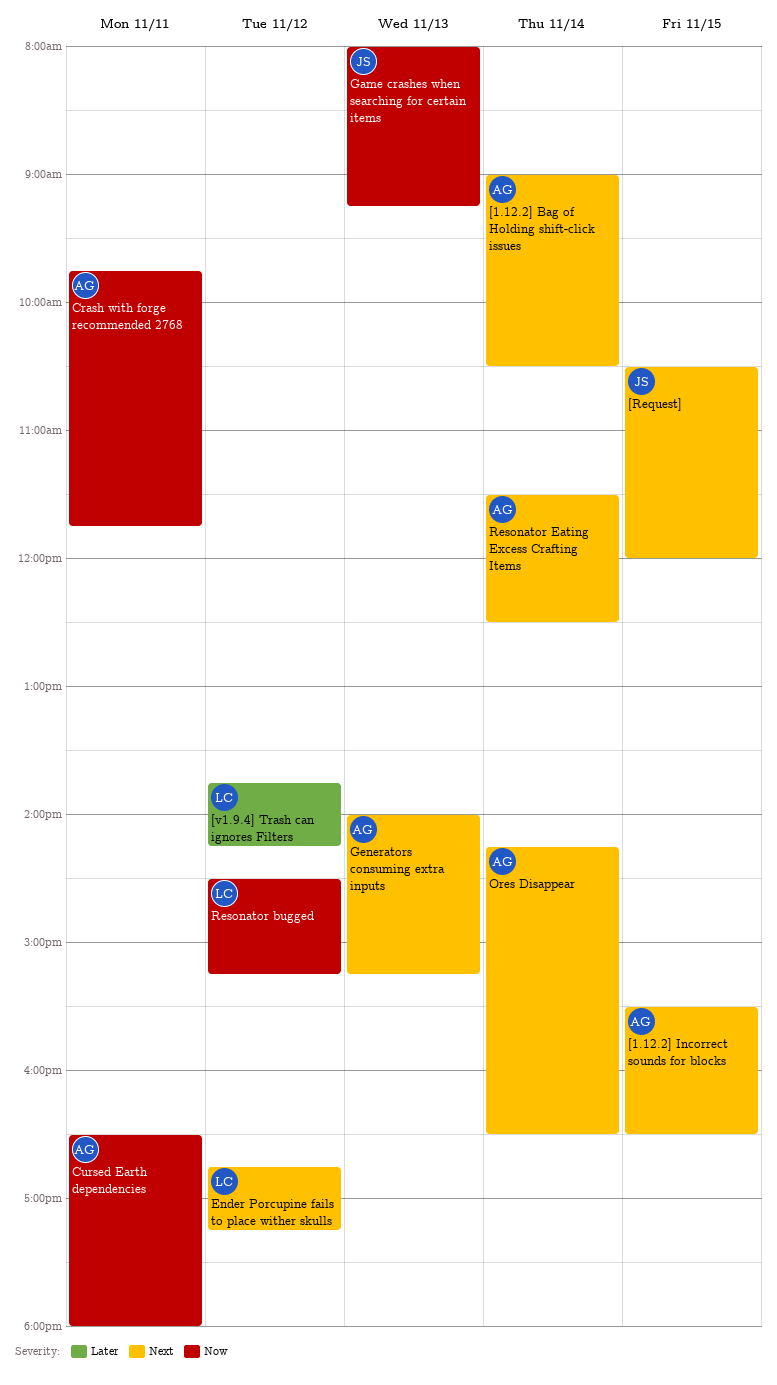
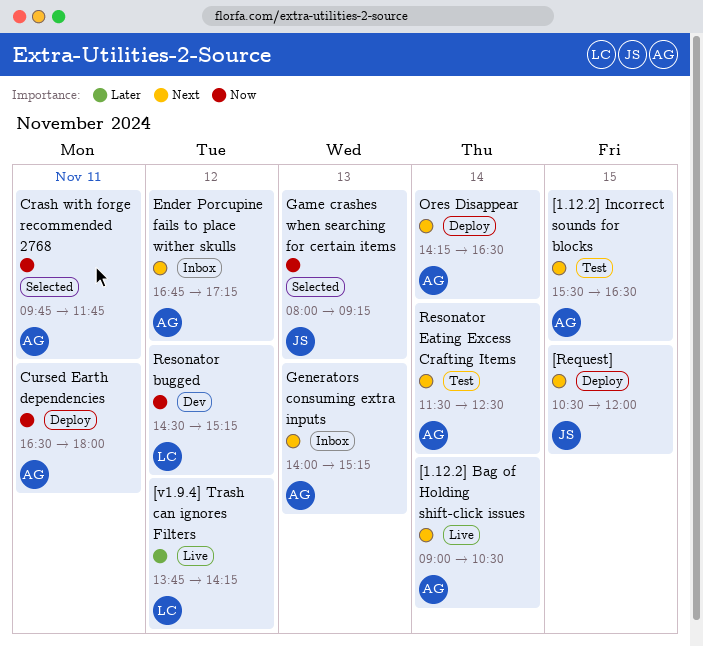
Ender Porcupine fails to place wither skulls, owner: LC -> AG

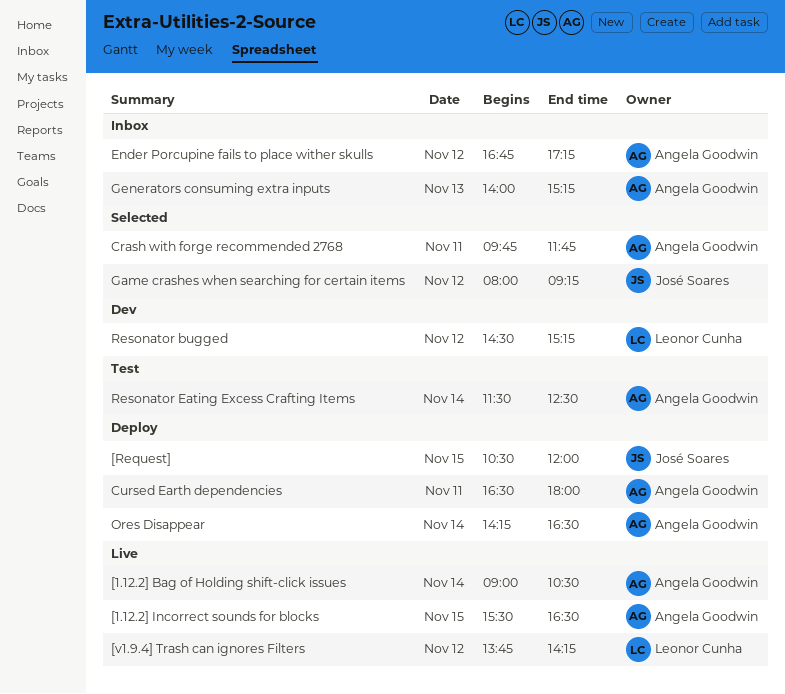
[1.12.2] Incorrect sounds for blocks, status: Test -> Live
Game crashes when searching for certain items, day: Nov 13 -> Nov 12

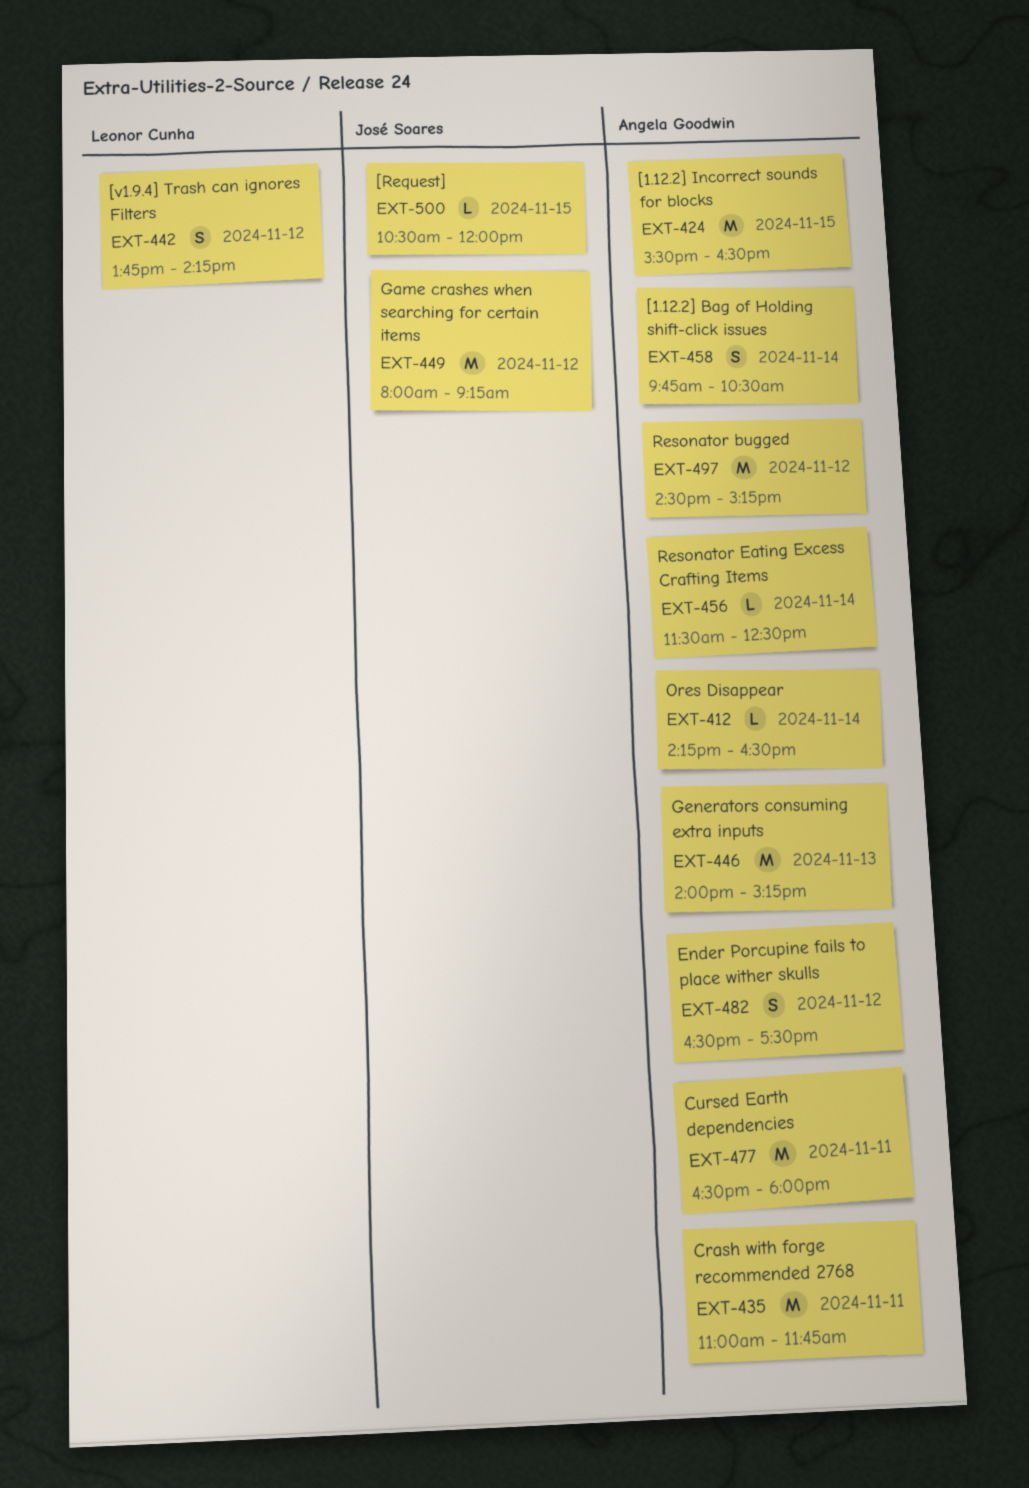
[1.12.2] Bag of Holding shift-click issues, begins: 09:00 -> 09:45
Crash with forge recommended 2768, begins: 09:45 -> 11:00
Ender Porcupine fails to place wither skulls, begins: 16:45 -> 16:30
Ender Porcupine fails to place wither skulls, ends: 17:15 -> 17:30
Resonator bugged, owner: Leonor Cunha -> Angela Goodwin

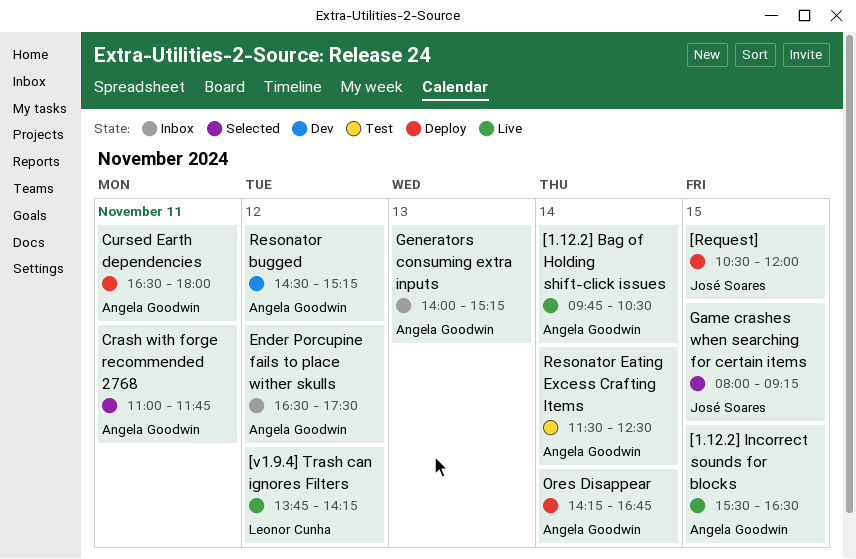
Game crashes when searching for certain items, day: Nov 12 -> Nov 15
Ores Disappear, ends: 16:30 -> 16:45

